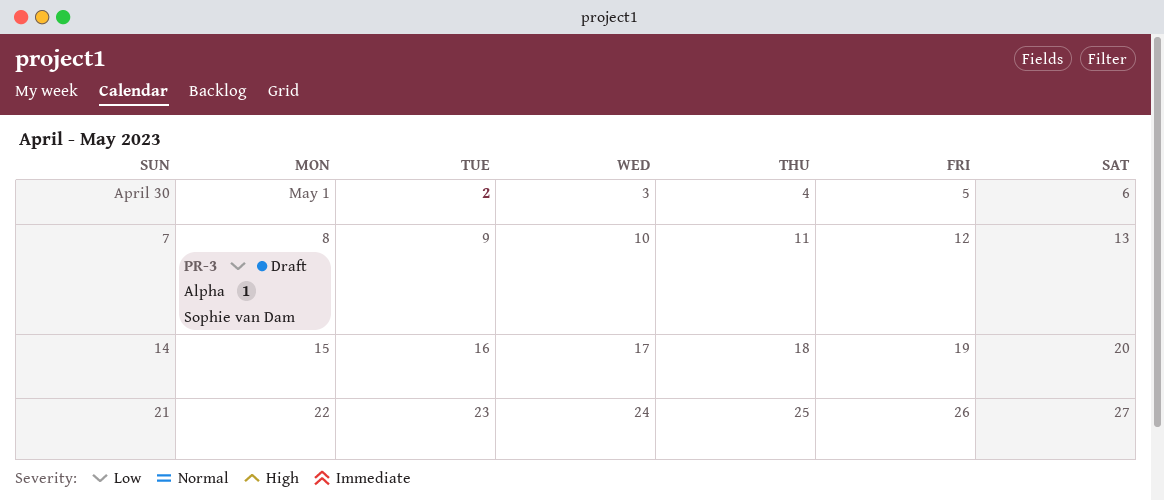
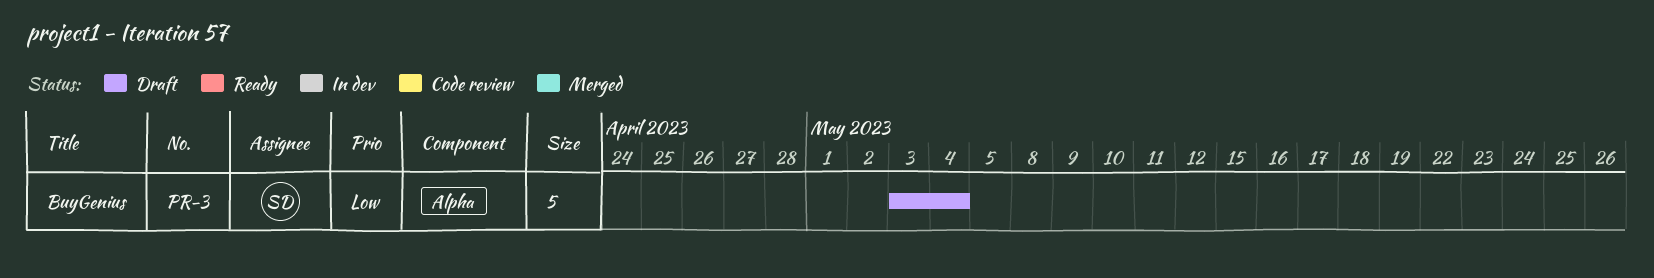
PR-3, estimate: 1 -> 5
PR-3, due: May 8 -> May 4

